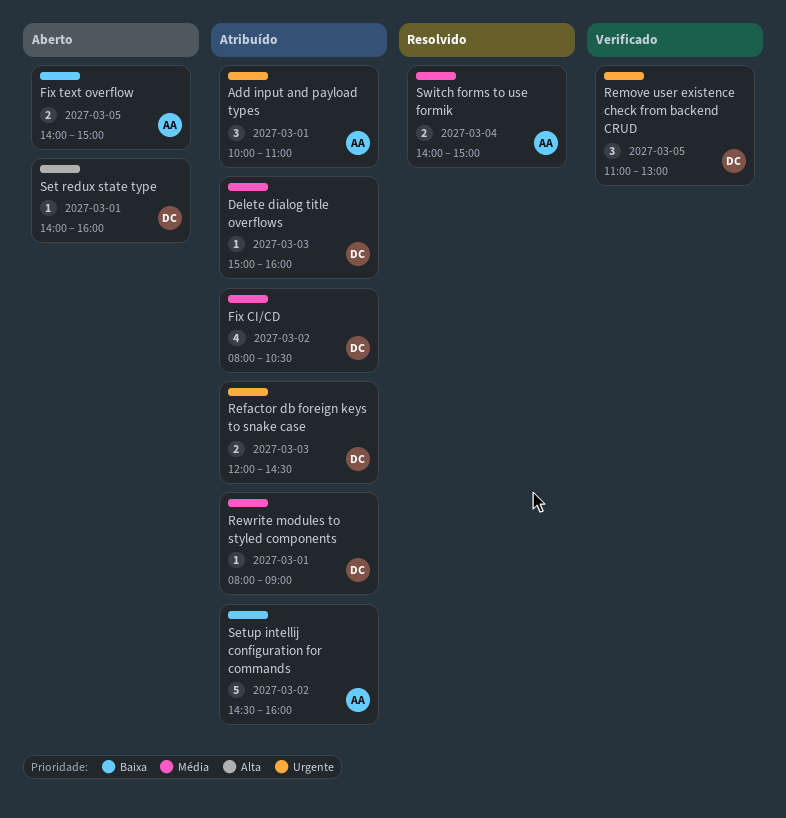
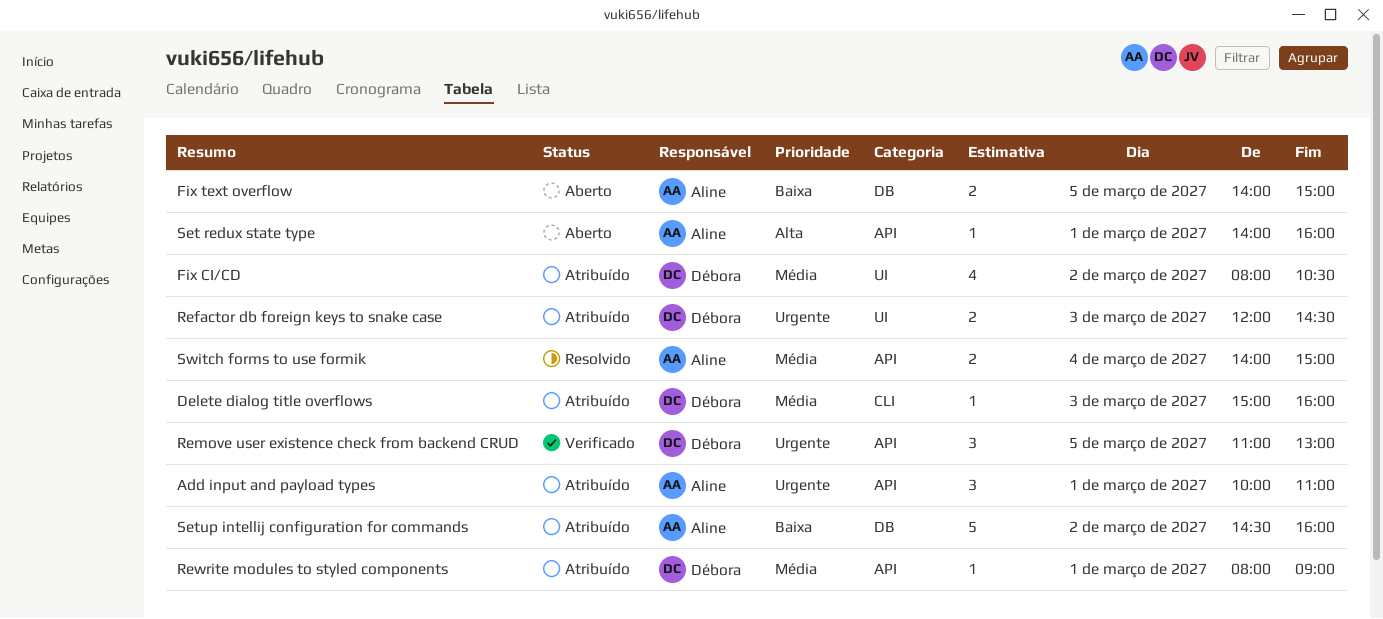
Set redux state type, owner: Débora -> Aline

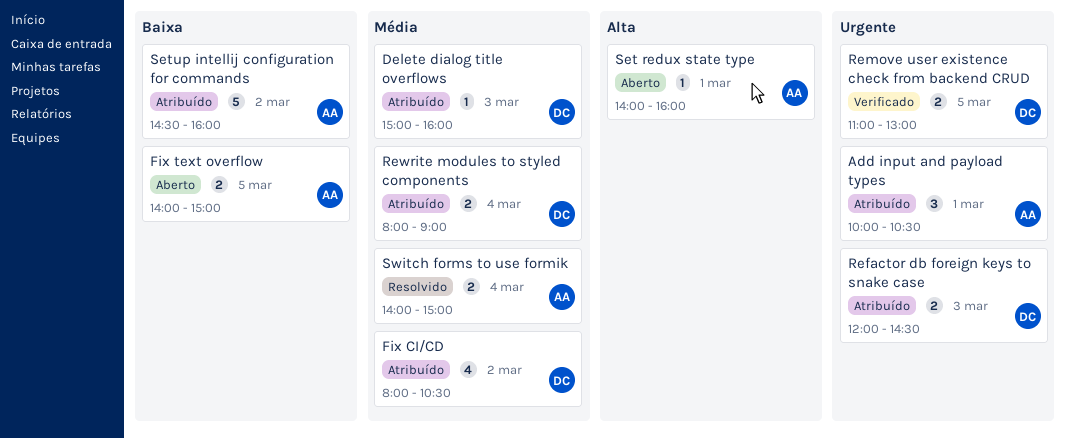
Add input and payload types, ends: 11:00 -> 10:30
Remove user existence check from backend CRUD, estimate: 3 -> 2
Rewrite modules to styled components, estimate: 1 -> 2
Rewrite modules to styled components, day: Mar 1 -> Mar 4

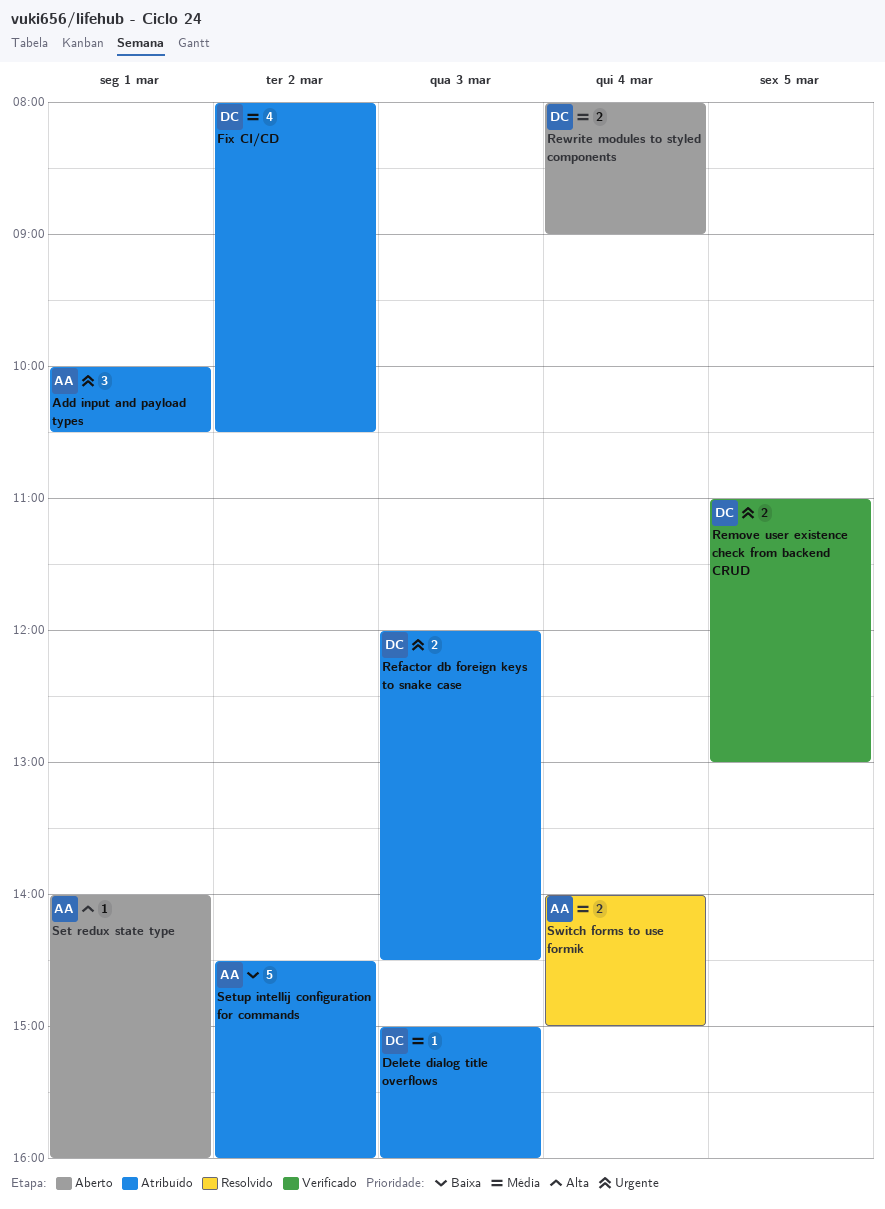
Fix text overflow: present -> none
Rewrite modules to styled components, status: Atribuído -> Aberto

